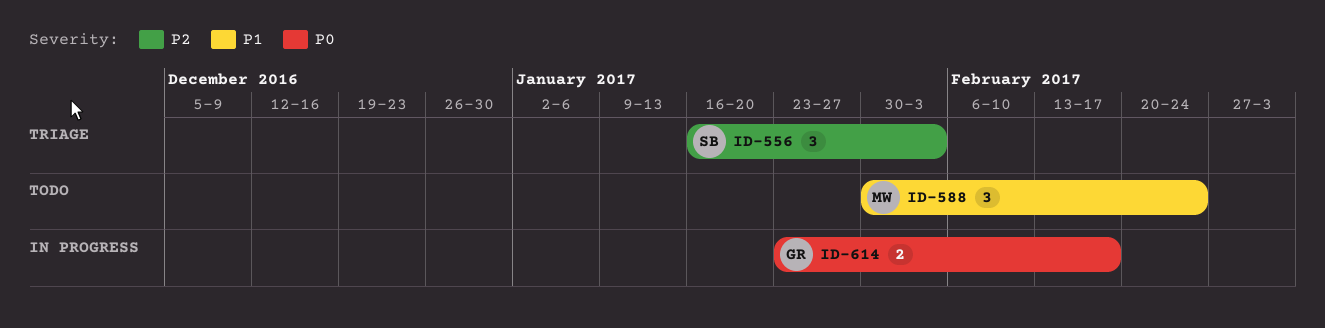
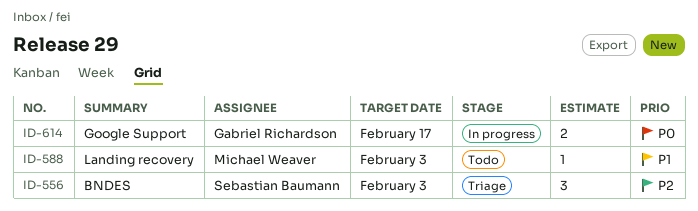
ID-588, estimate: 3 -> 1
ID-588, due: Feb 24 -> Feb 3

